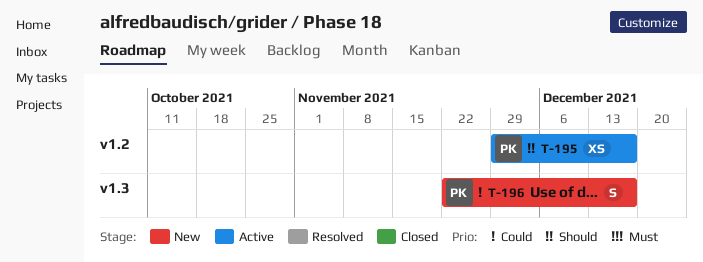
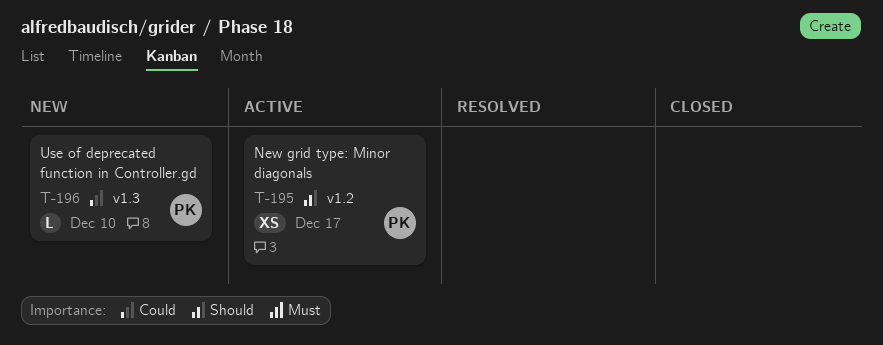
T-196, estimate: S -> L
T-196, due: Dec 17 -> Dec 10

